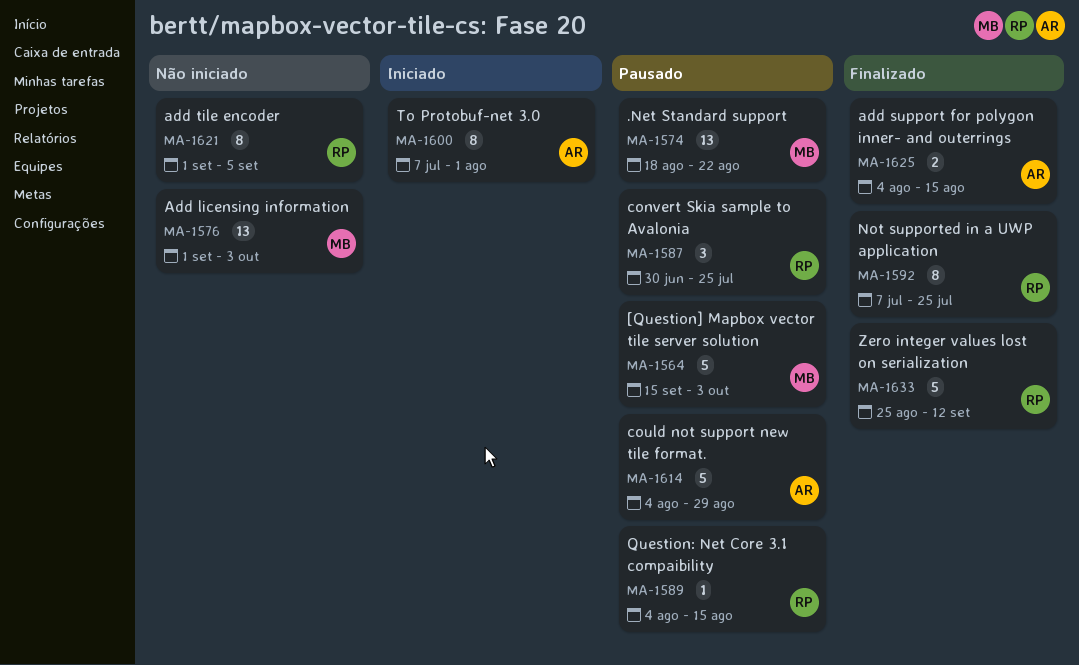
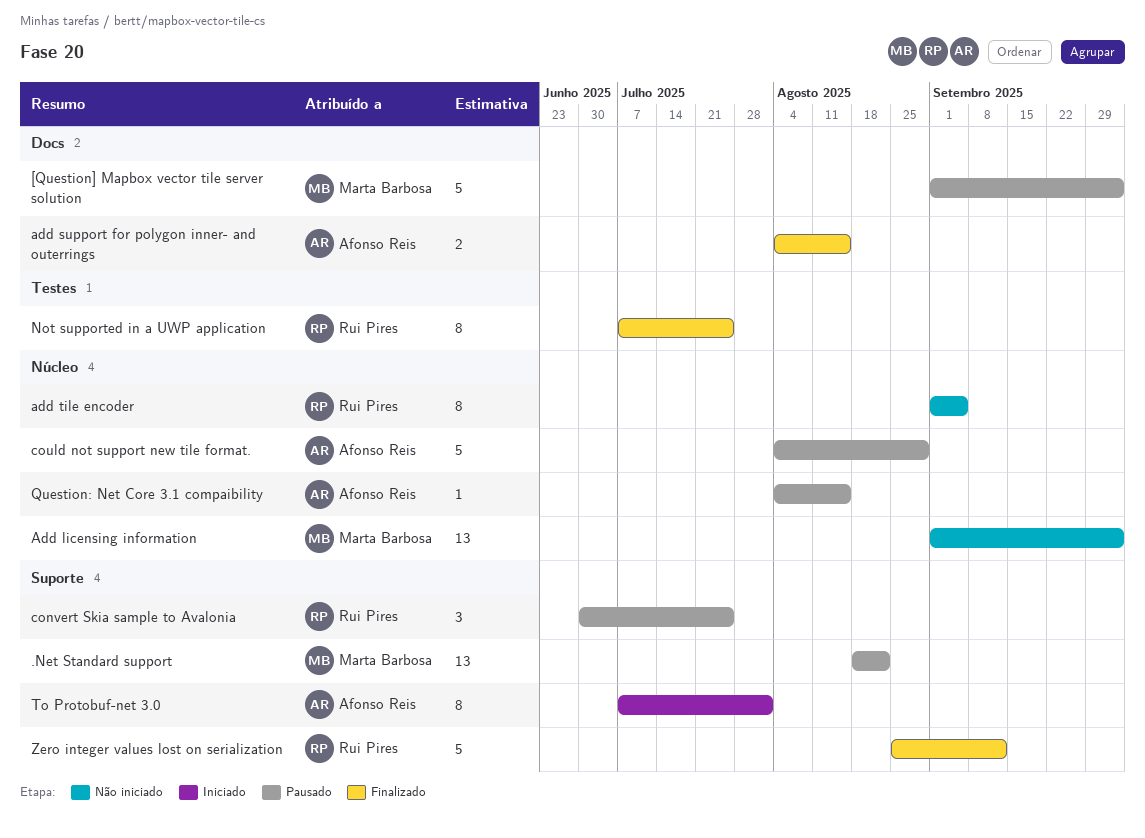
[Question] Mapbox vector tile server solution, start: Sep 15 -> Sep 1
Question: Net Core 3.1 compaibility, owner: Rui Pires -> Afonso Reis

